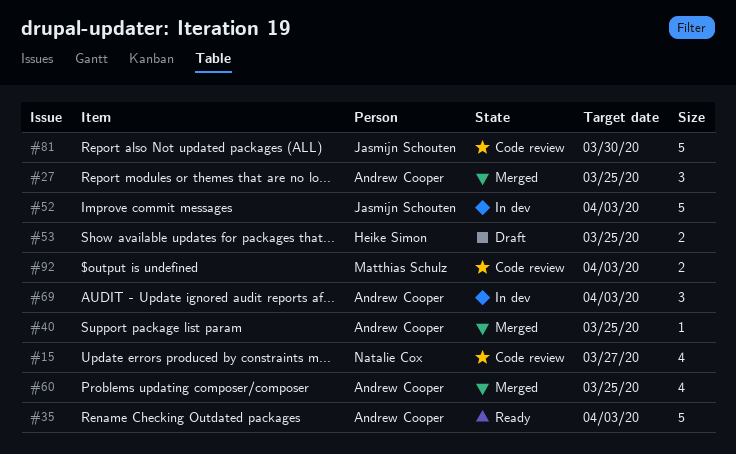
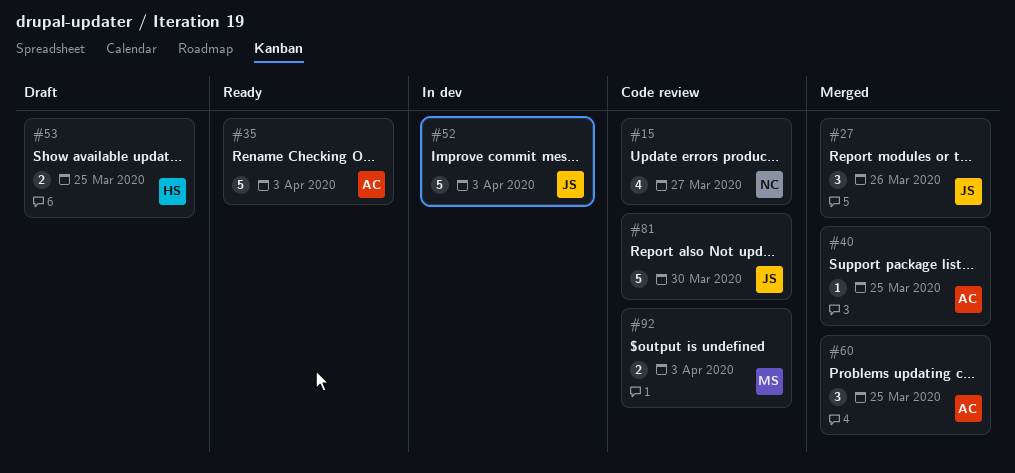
#27, owner: Andrew Cooper -> Jasmijn Schouten
#27, due: Mar 25 -> Mar 26
#60, estimate: 4 -> 3
#69: present -> none

